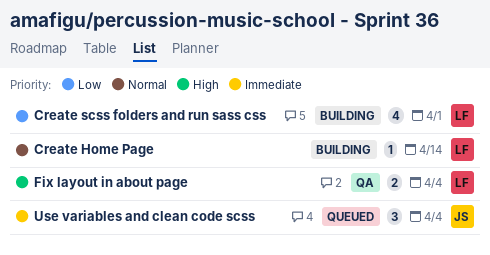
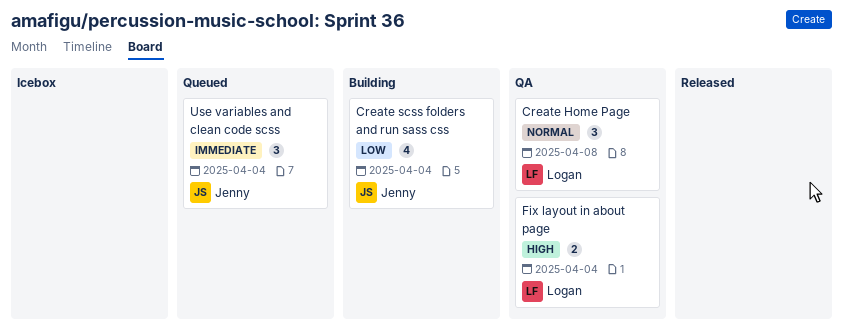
Create Home Page, status: Building -> QA
Create Home Page, estimate: 1 -> 3
Create Home Page, due: Apr 14 -> Apr 8
Create scss folders and run sass css, owner: Logan -> Jenny
Create scss folders and run sass css, due: Apr 1 -> Apr 4

